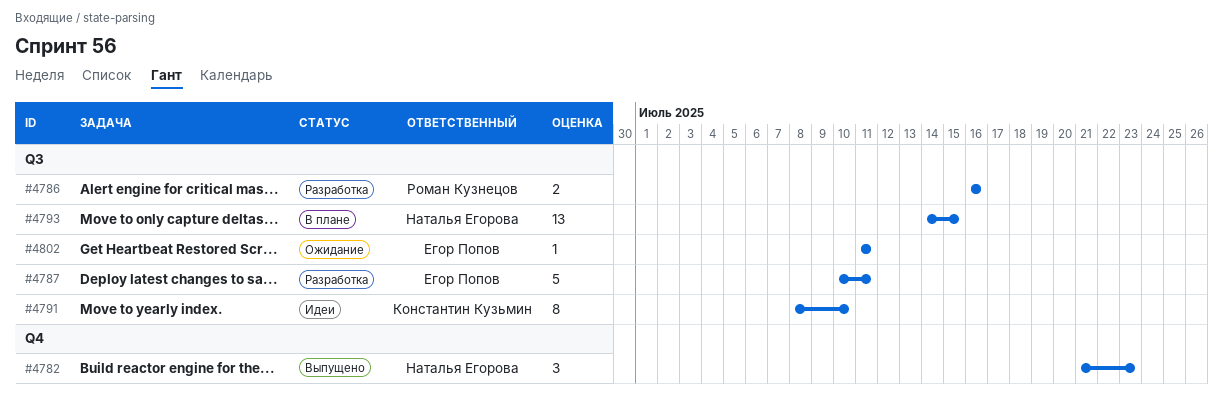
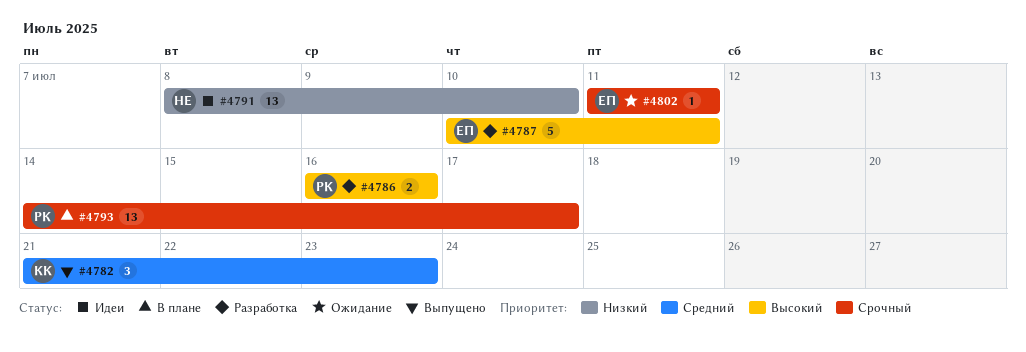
#4782, owner: Наталья Егорова -> Константин Кузьмин
#4791, owner: Константин Кузьмин -> Наталья Егорова
#4791, estimate: 8 -> 13
#4793, owner: Наталья Егорова -> Роман Кузнецов
#4793, due: Jul 15 -> Jul 17

